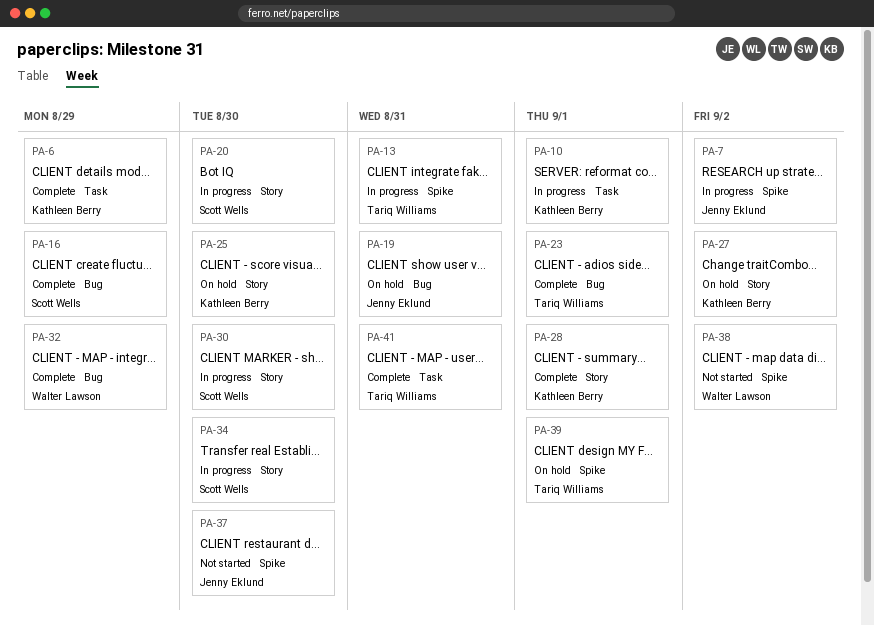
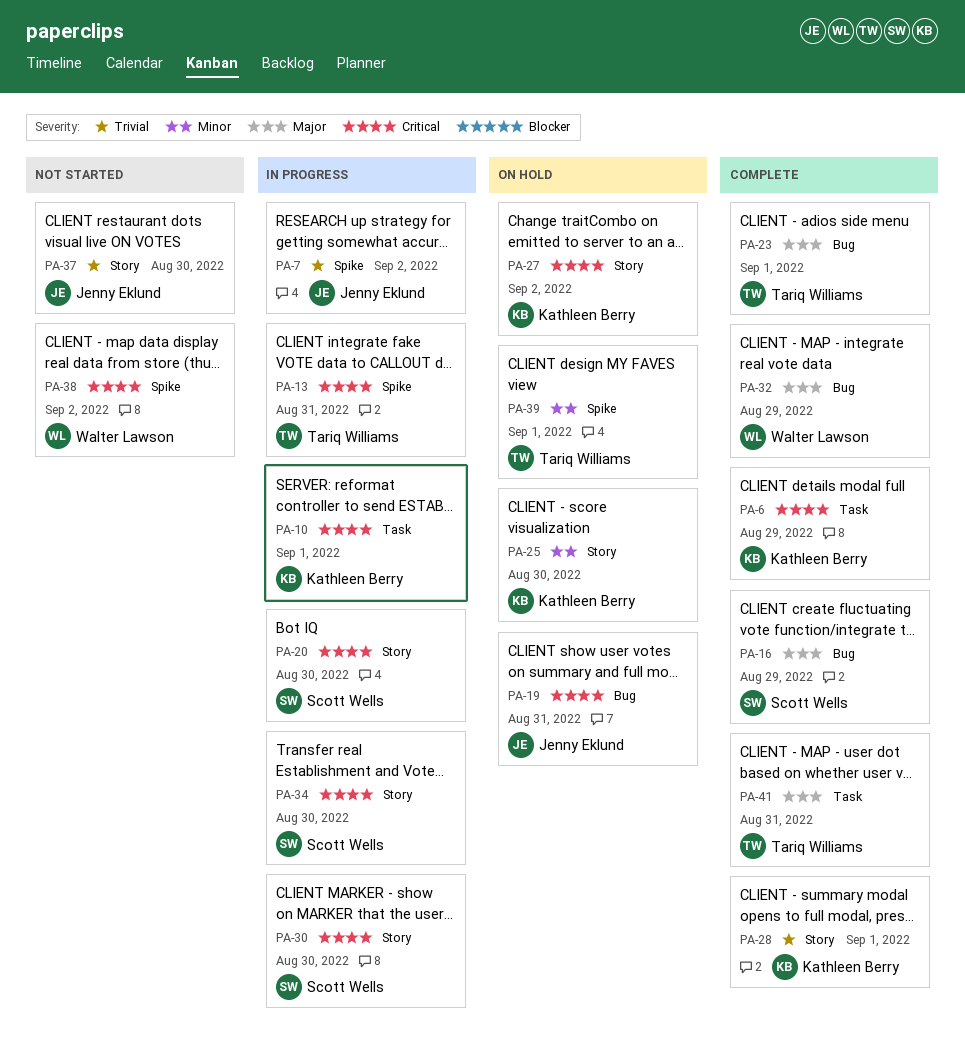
PA-37, label: Spike -> Story

